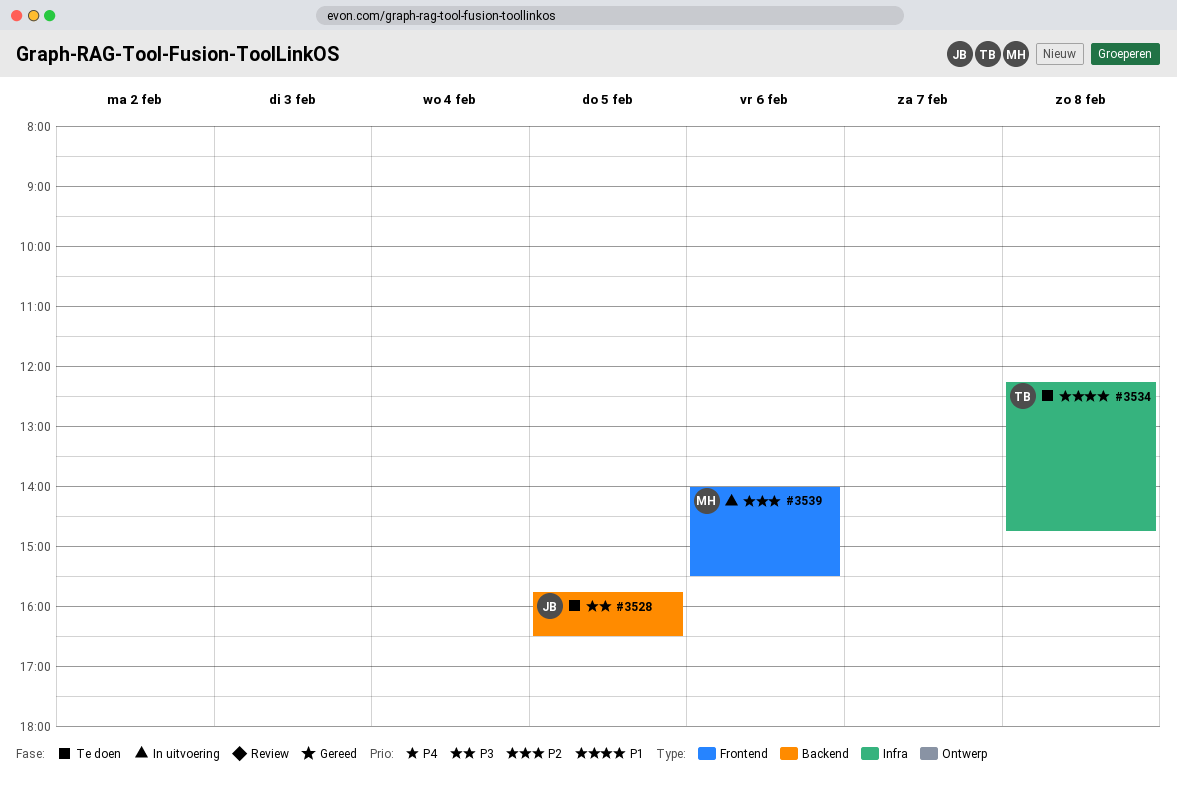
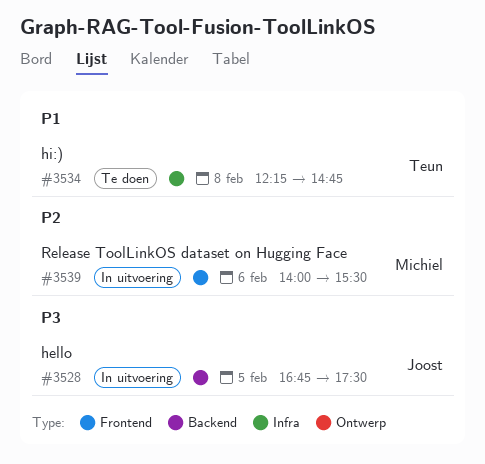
#3528, status: Te doen -> In uitvoering
#3528, begins: 15:45 -> 16:45
#3528, ends: 16:30 -> 17:30

